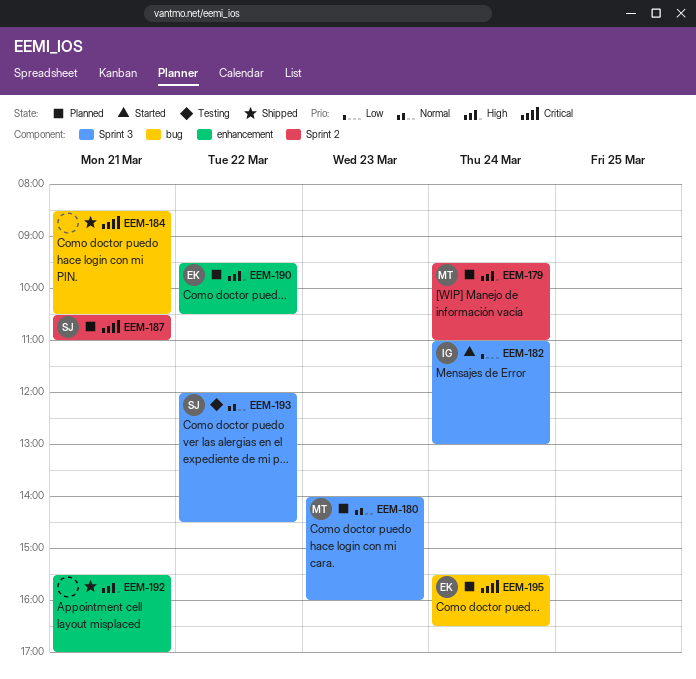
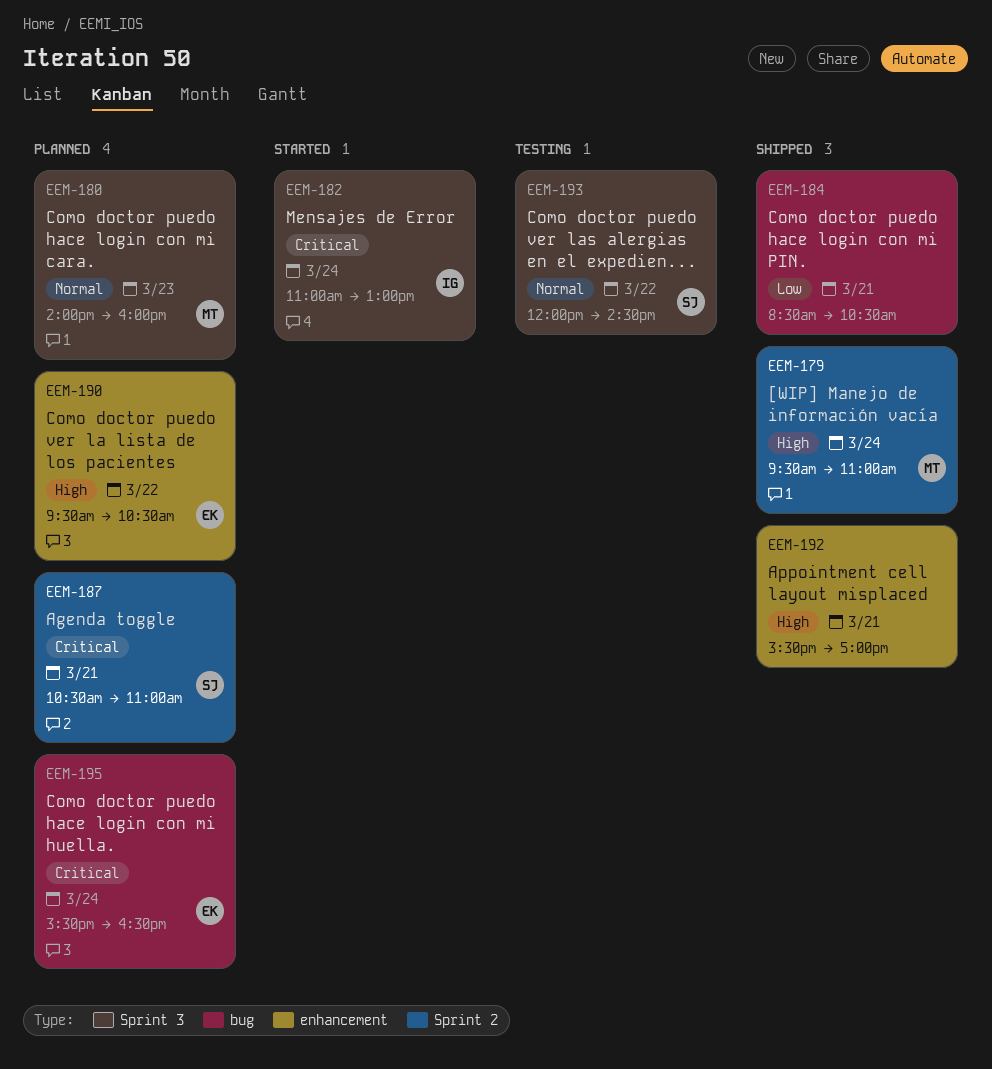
EEM-179, status: Planned -> Shipped
EEM-182, priority: Low -> Critical
EEM-184, priority: Critical -> Low

